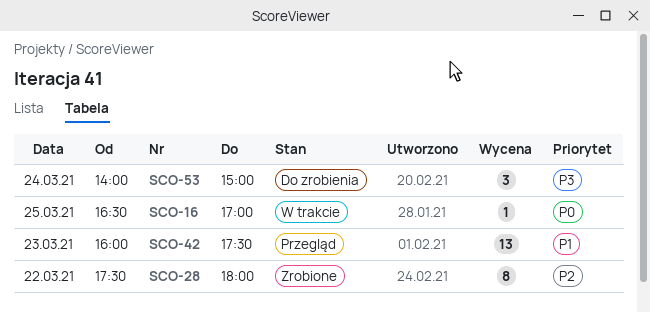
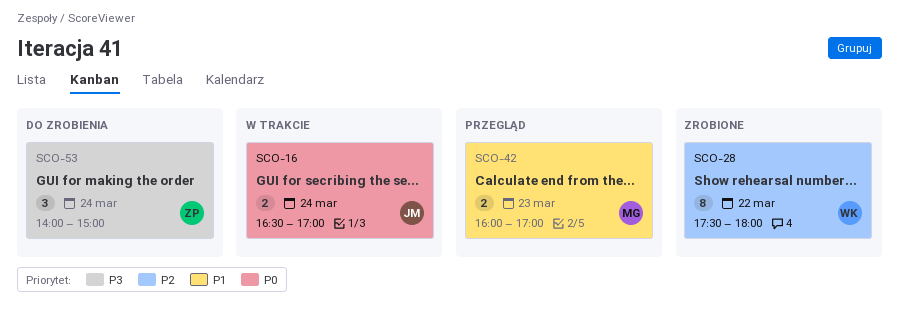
SCO-16, estimate: 1 -> 2
SCO-16, day: Mar 25 -> Mar 24
SCO-42, estimate: 13 -> 2
SCO-42, ends: 17:30 -> 17:00

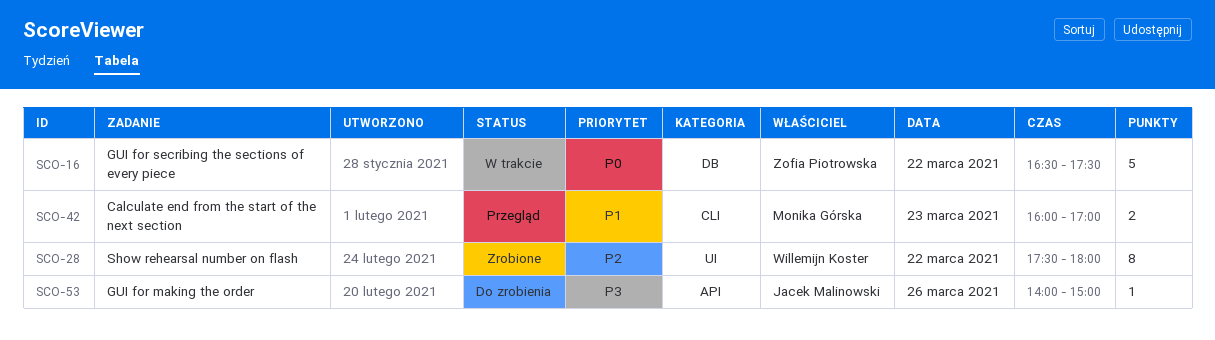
SCO-16, owner: Jacek Malinowski -> Zofia Piotrowska
SCO-16, estimate: 2 -> 5
SCO-16, day: Mar 24 -> Mar 22
SCO-16, ends: 17:00 -> 17:30
SCO-53, owner: Zofia Piotrowska -> Jacek Malinowski
SCO-53, estimate: 3 -> 1
SCO-53, day: Mar 24 -> Mar 26

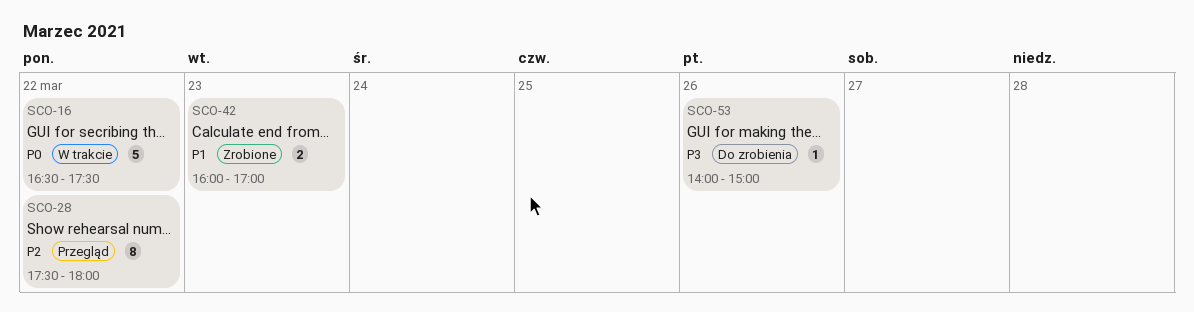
SCO-28, status: Zrobione -> Przegląd
SCO-42, status: Przegląd -> Zrobione

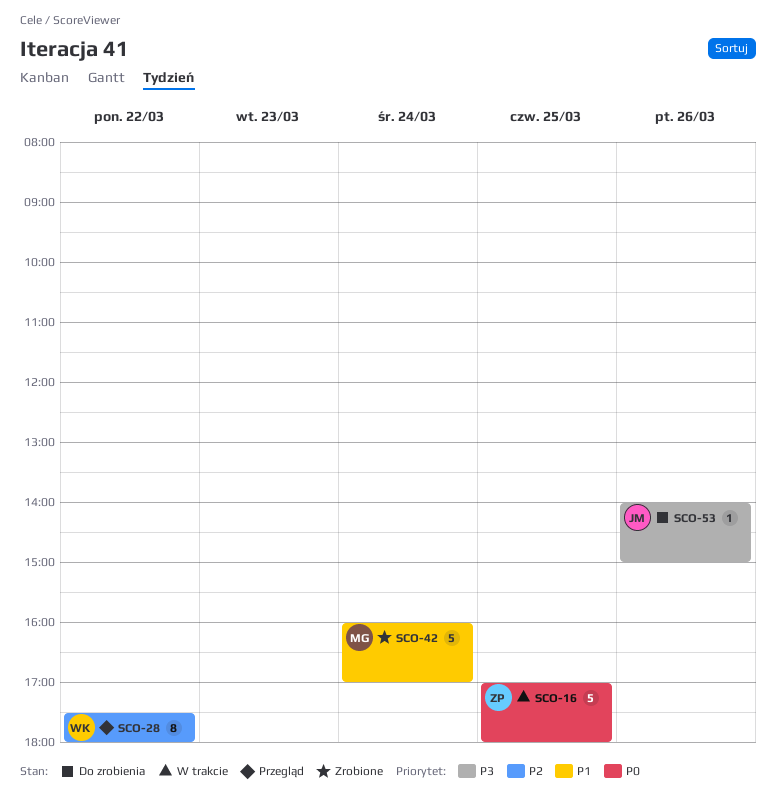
SCO-16, day: Mar 22 -> Mar 25
SCO-16, begins: 16:30 -> 17:00
SCO-16, ends: 17:30 -> 18:00
SCO-42, estimate: 2 -> 5
SCO-42, day: Mar 23 -> Mar 24

